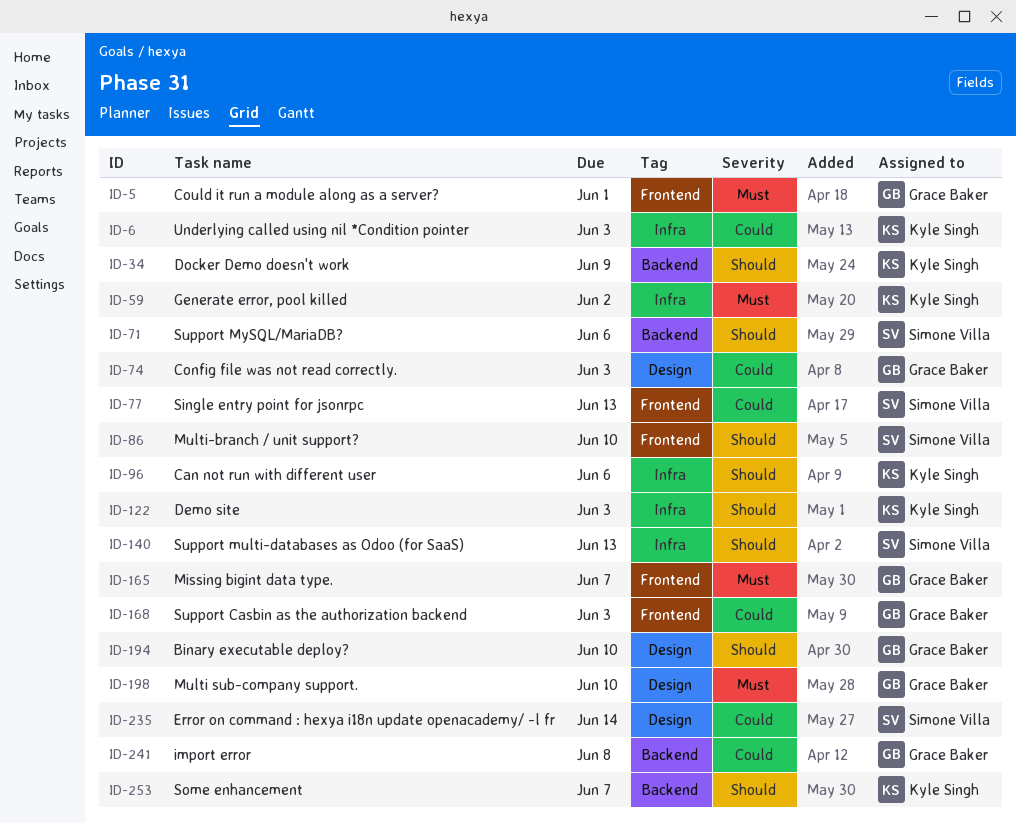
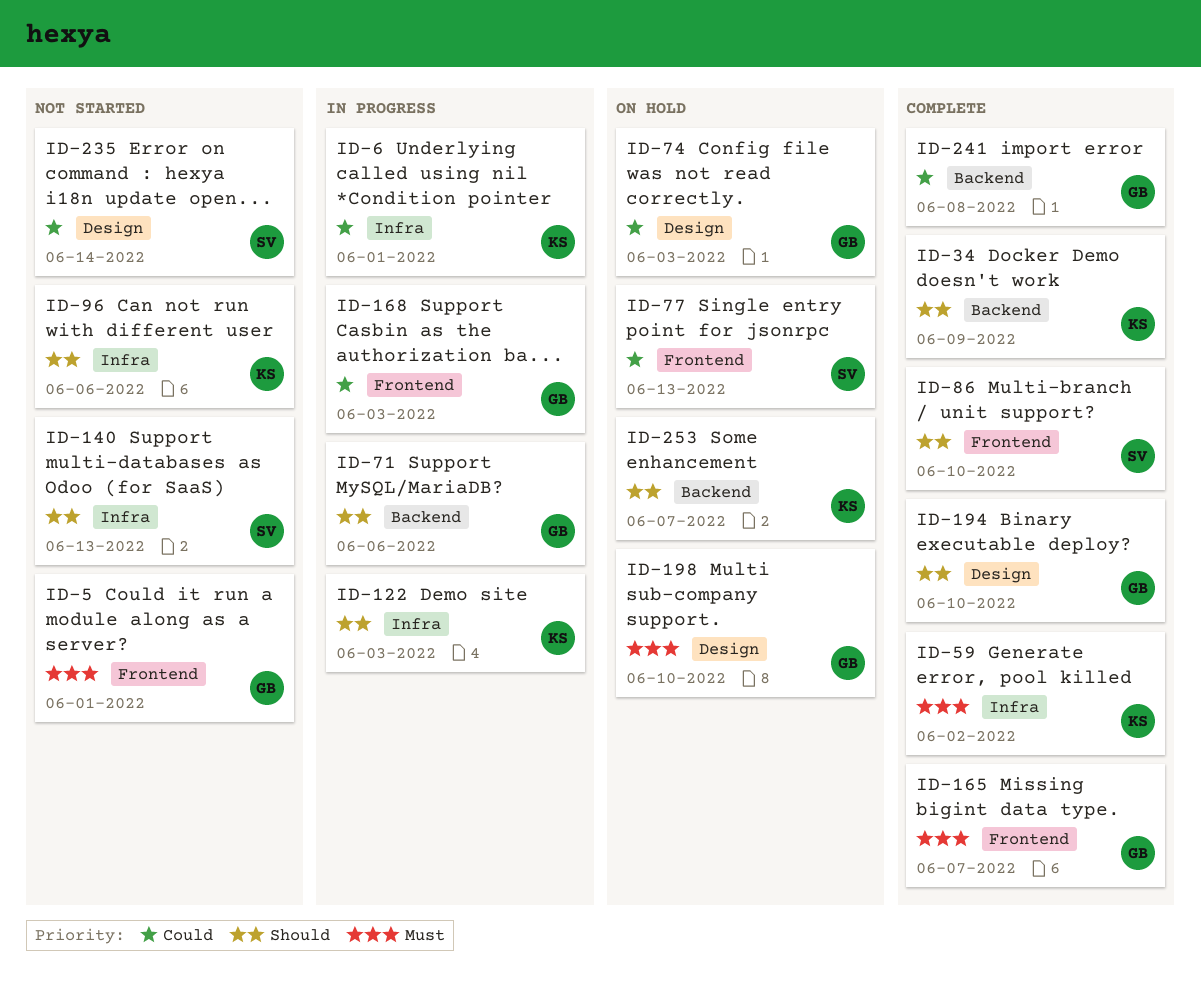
ID-6, due: Jun 3 -> Jun 1
ID-71, owner: Simone Villa -> Grace Baker

